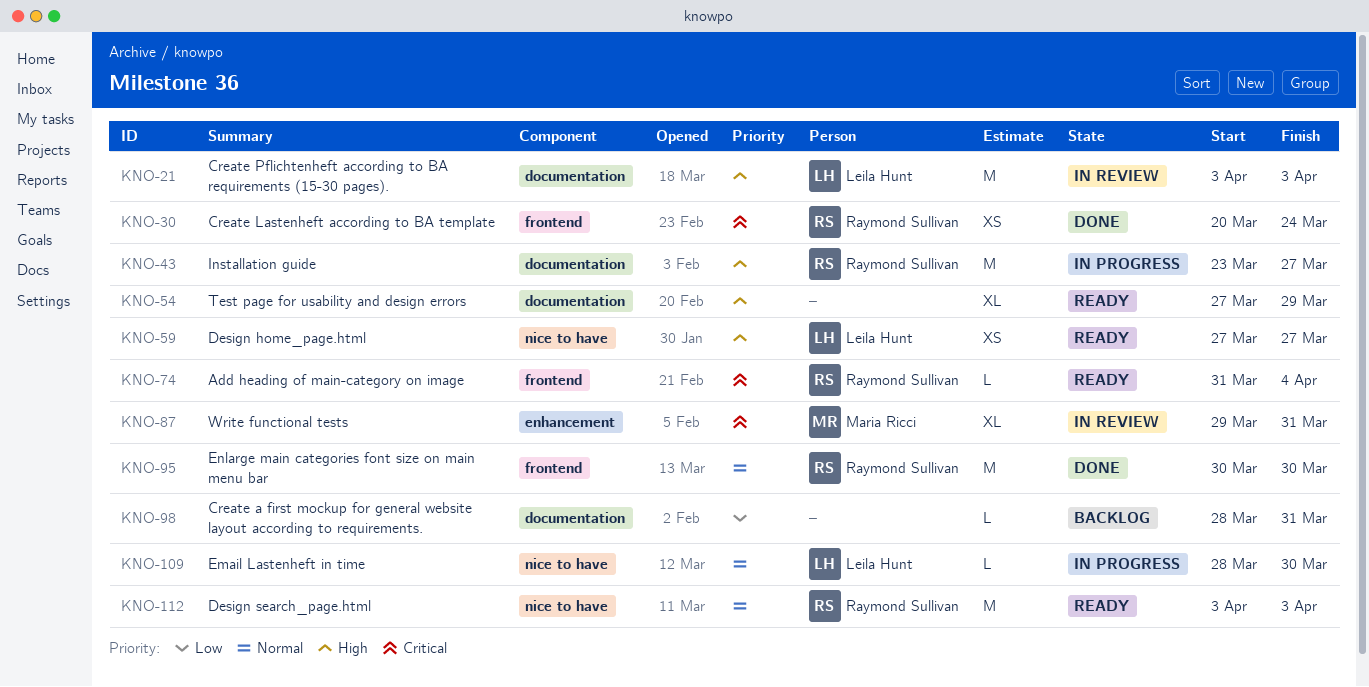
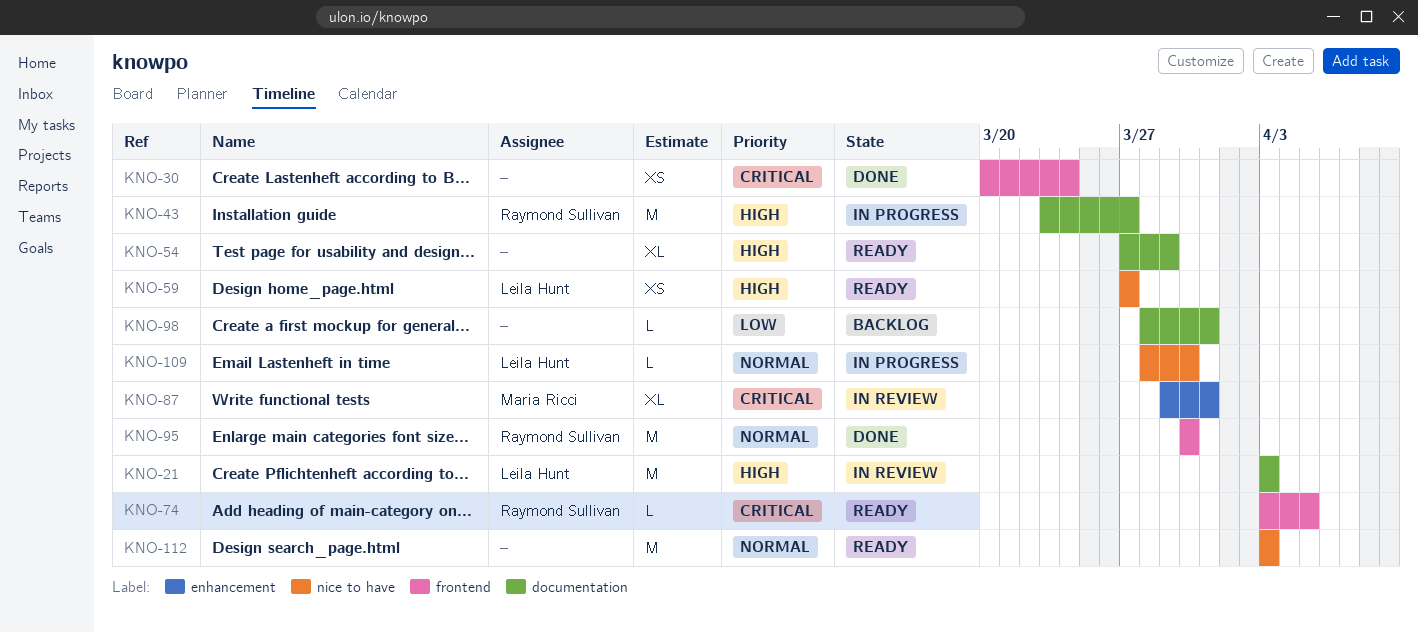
KNO-30, owner: Raymond Sullivan -> none
KNO-74, start: Mar 31 -> Apr 3
KNO-74, due: Apr 4 -> Apr 5
KNO-112, owner: Raymond Sullivan -> none

